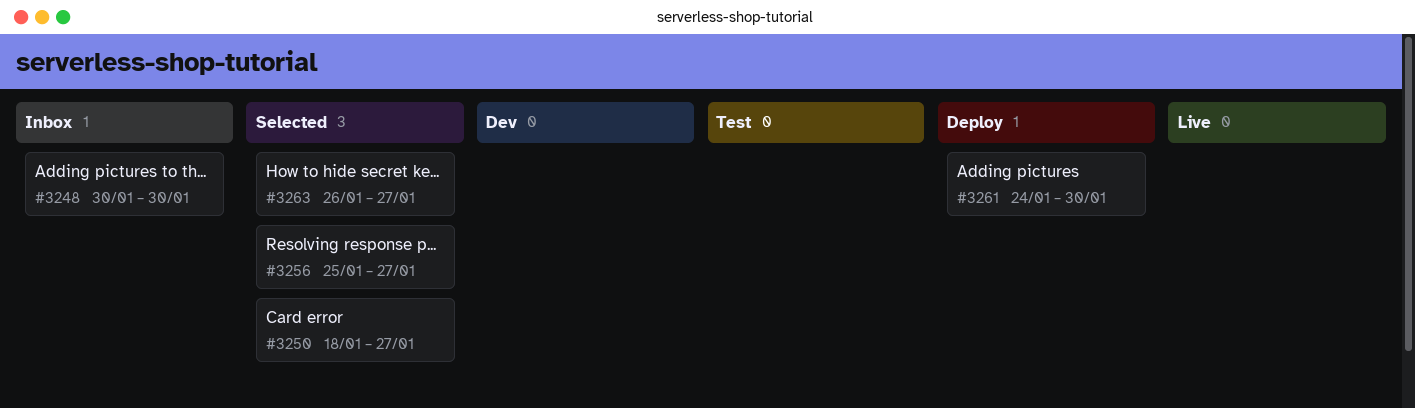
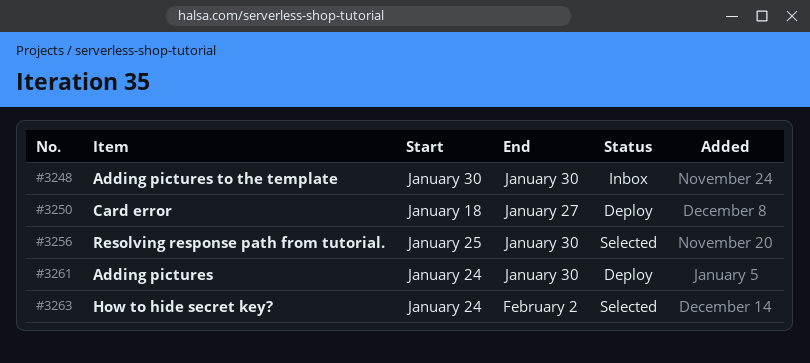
#3250, status: Selected -> Deploy
#3256, due: Jan 27 -> Jan 30
#3263, start: Jan 26 -> Jan 24
#3263, due: Jan 27 -> Feb 2

